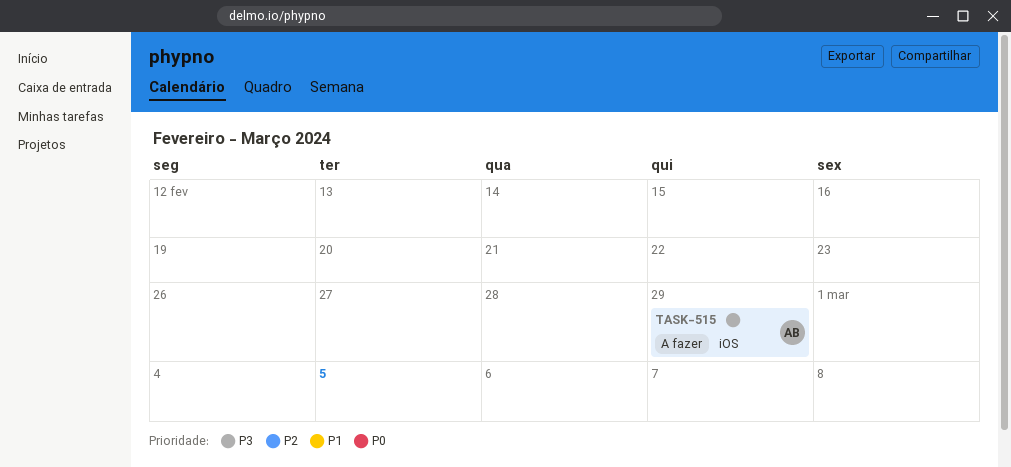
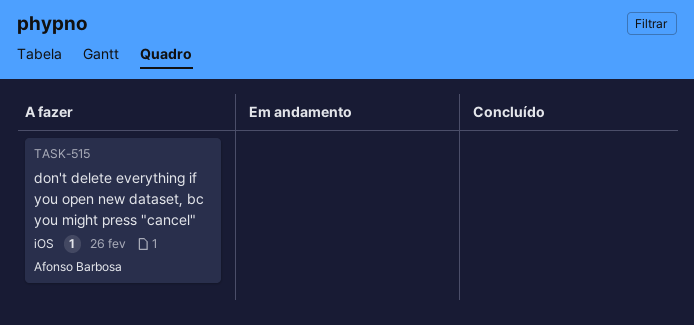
TASK-515, due: Feb 29 -> Feb 26

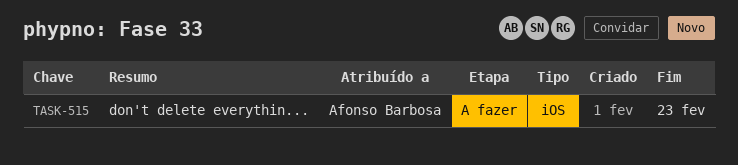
TASK-515, due: Feb 26 -> Feb 23

